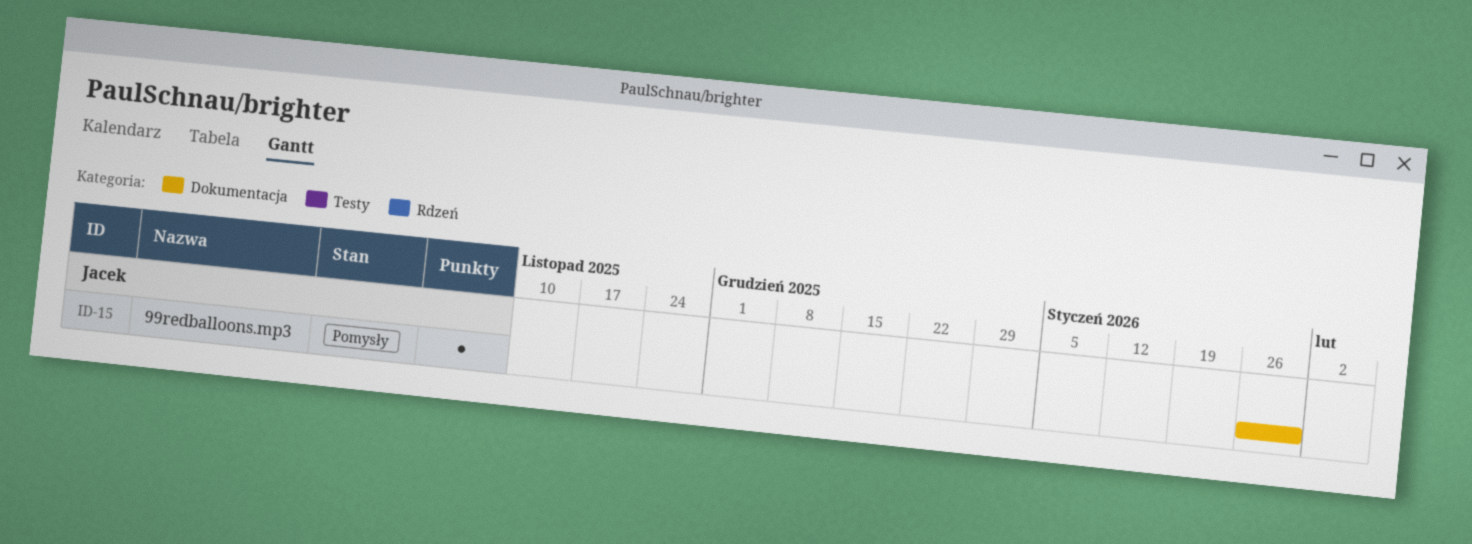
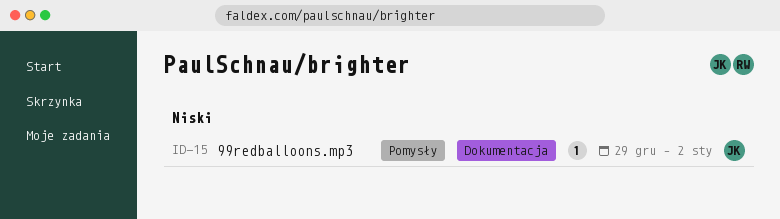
ID-15, start: Jan 26 -> Dec 29
ID-15, due: Jan 30 -> Jan 2

